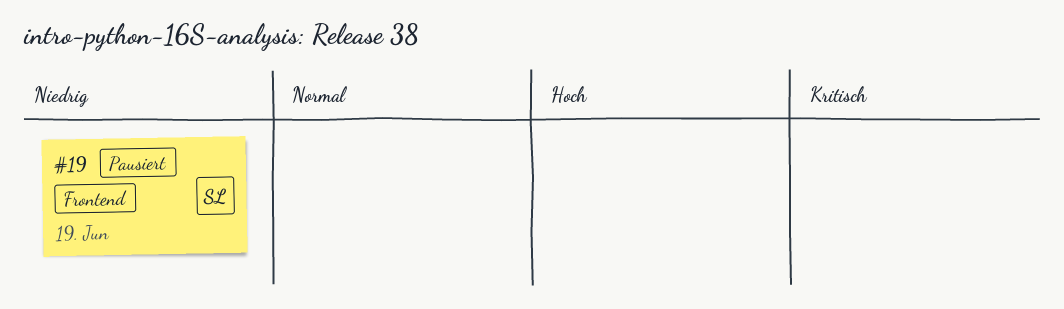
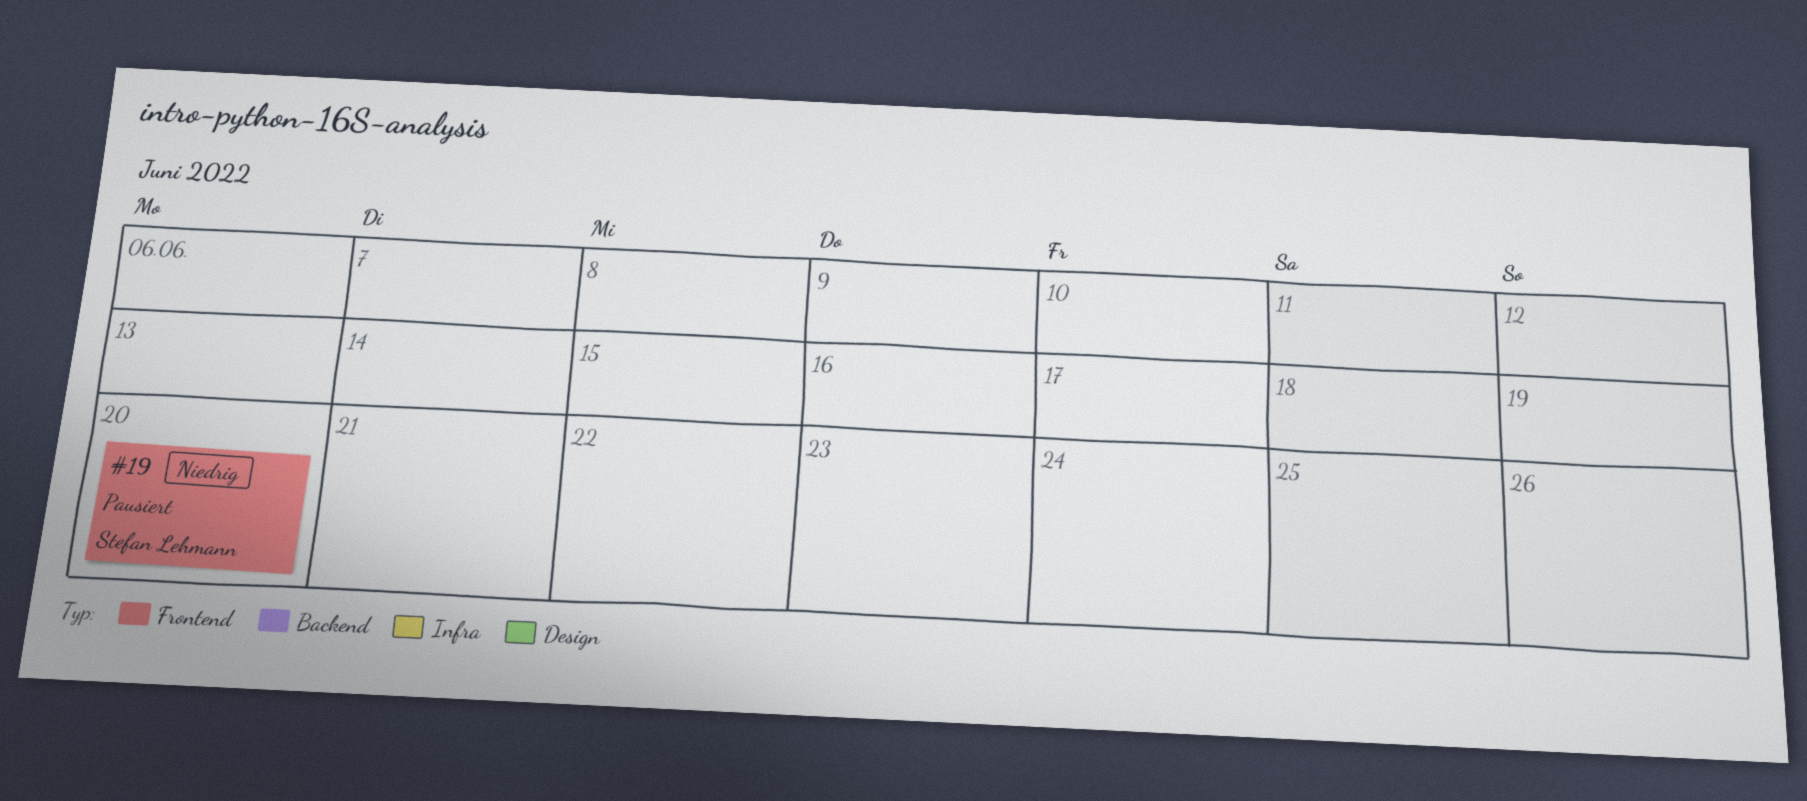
#19, due: Jun 19 -> Jun 20

